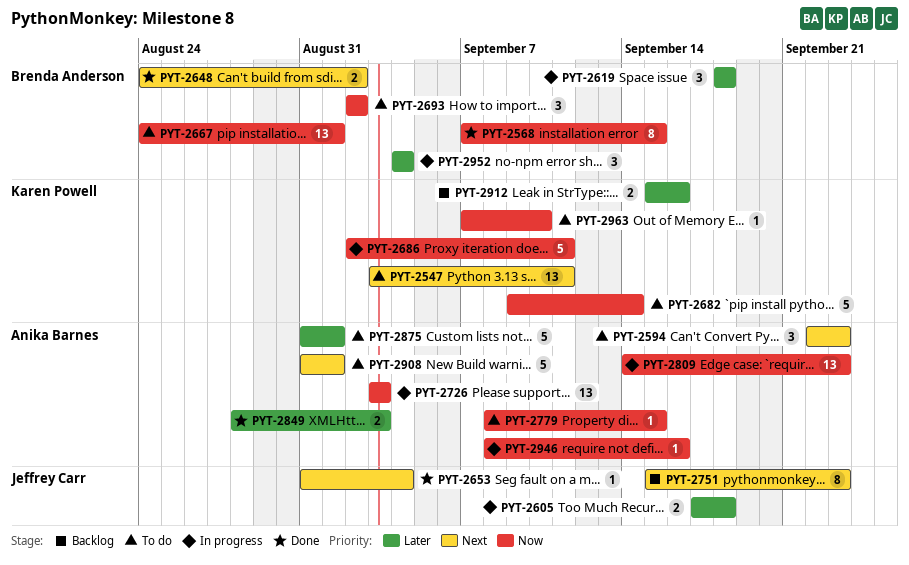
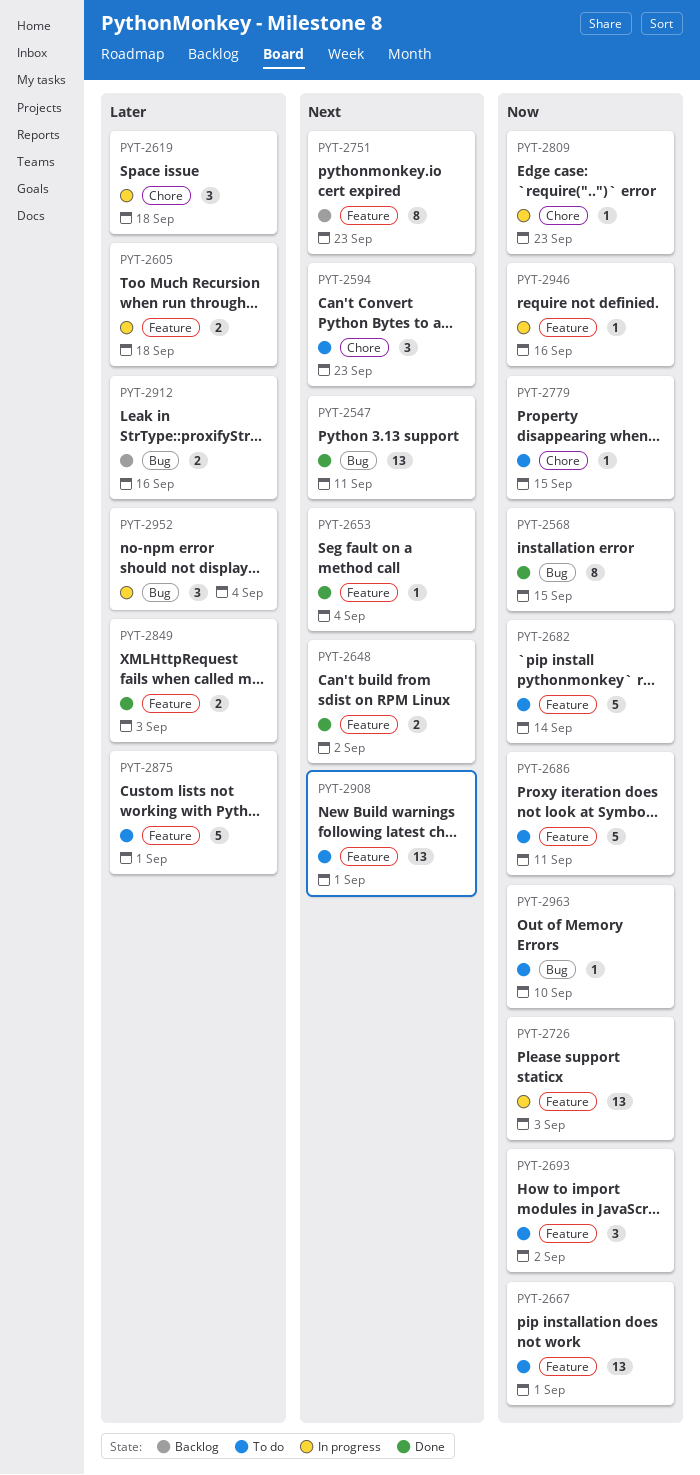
PYT-2547, status: To do -> Done
PYT-2686, status: In progress -> To do
PYT-2809, estimate: 13 -> 1
PYT-2908, estimate: 5 -> 13

